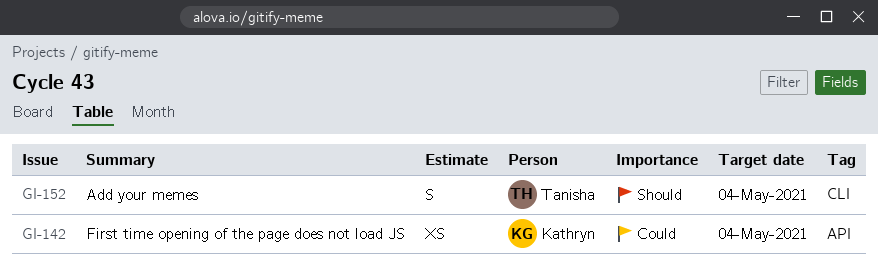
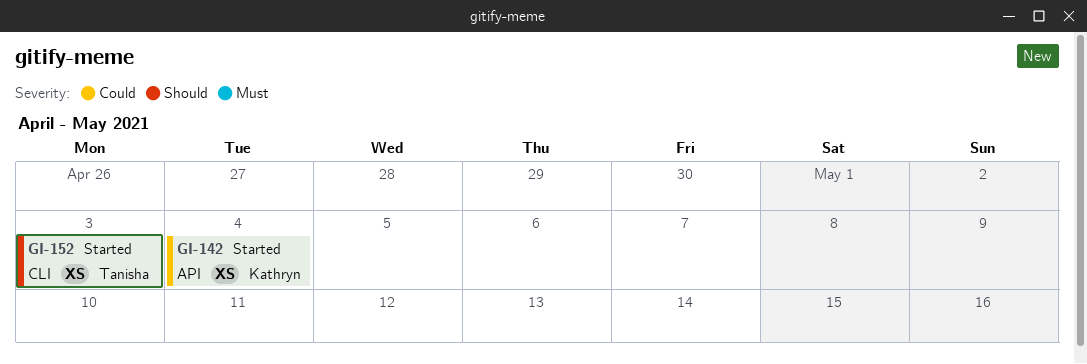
GI-152, estimate: S -> XS
GI-152, due: May 4 -> May 3

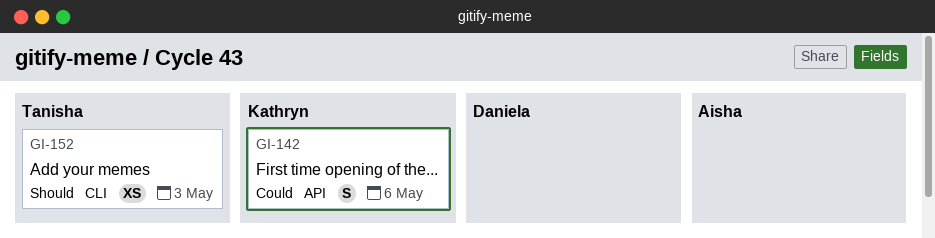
GI-142, estimate: XS -> S
GI-142, due: May 4 -> May 6

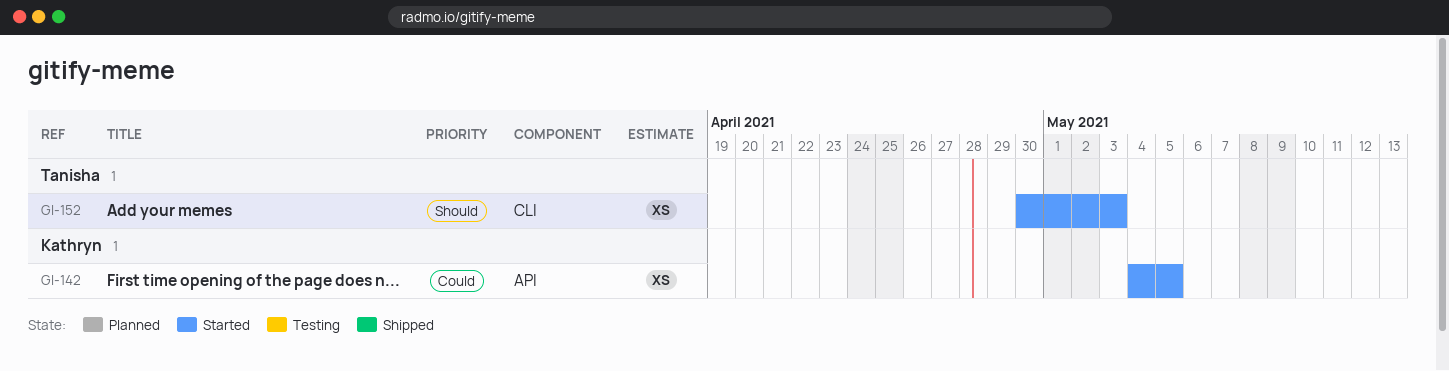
GI-142, estimate: S -> XS
GI-142, due: May 6 -> May 5

